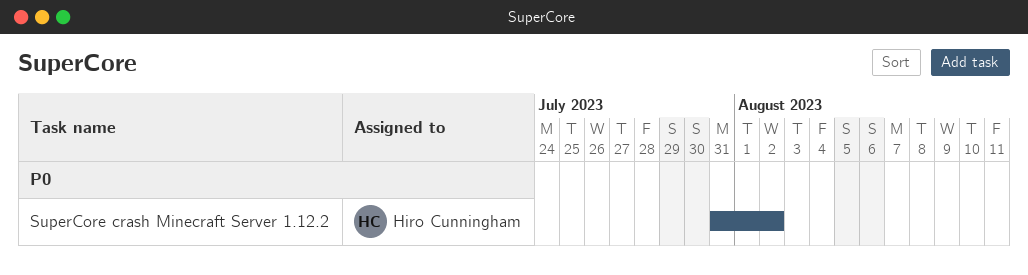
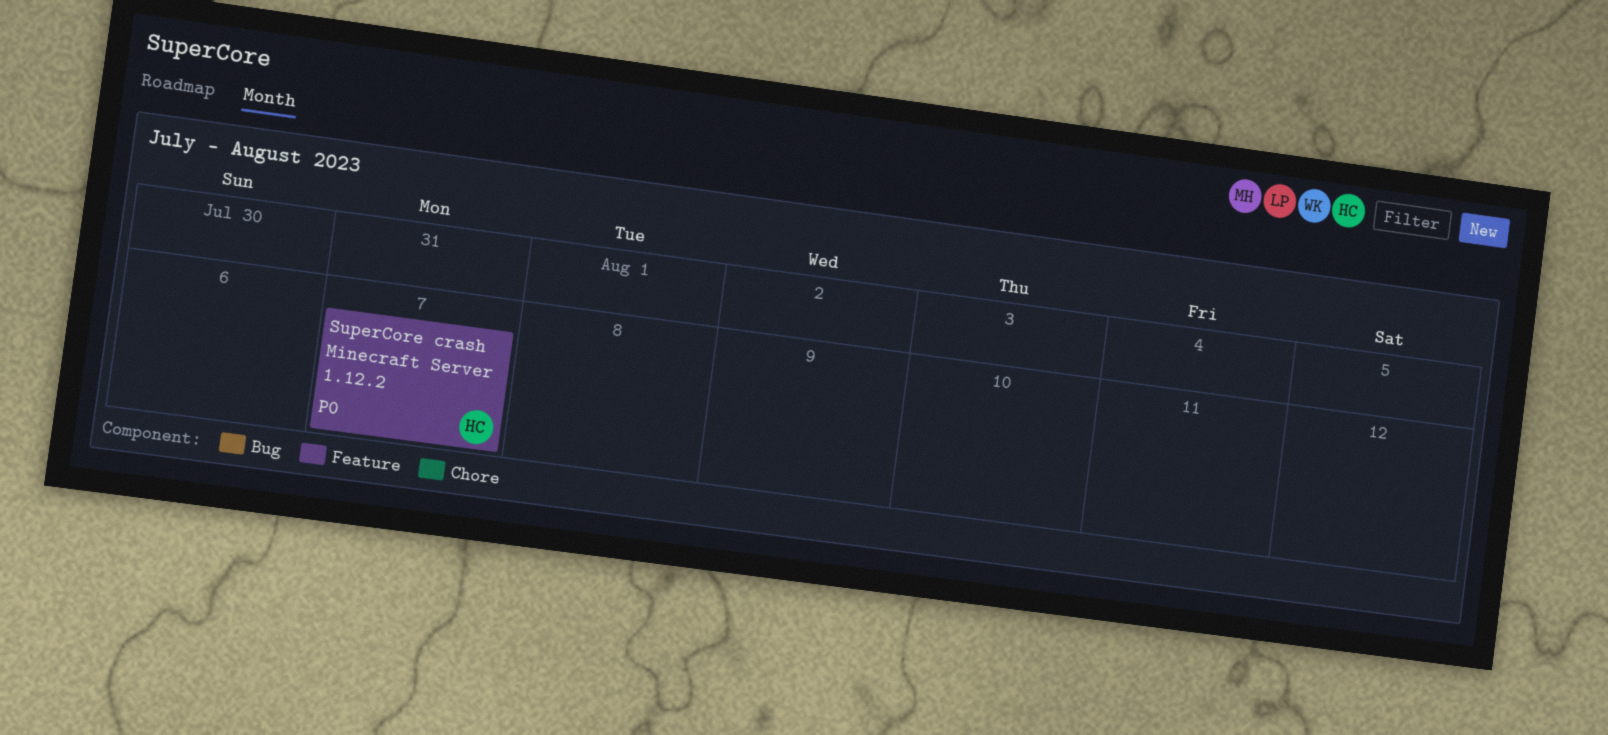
SuperCore crash Minecraft Server 1.12.2, due: Aug 2 -> Aug 7

